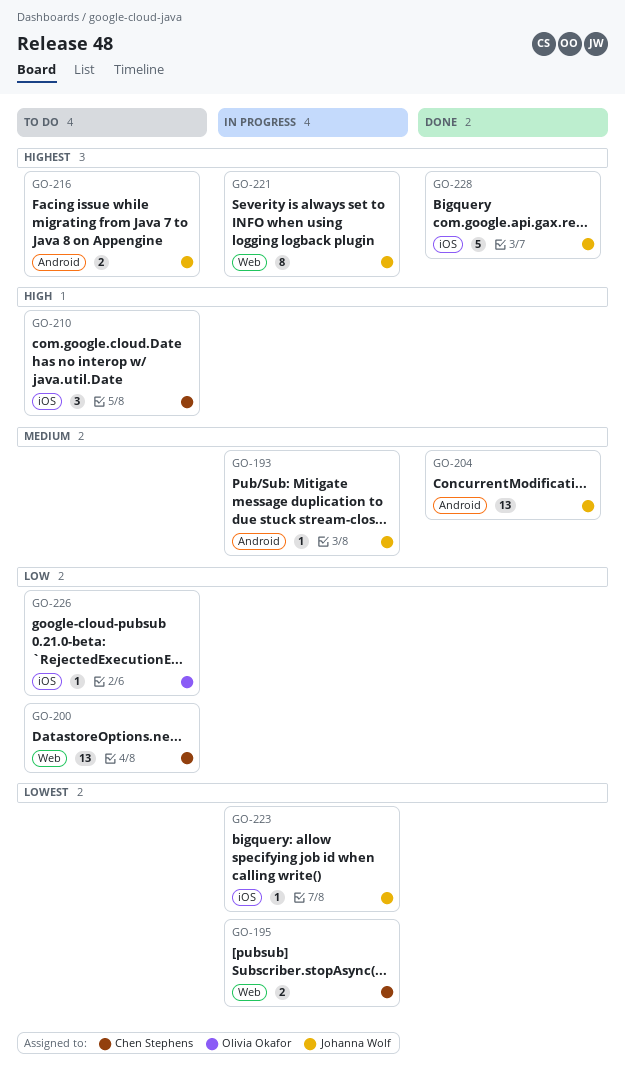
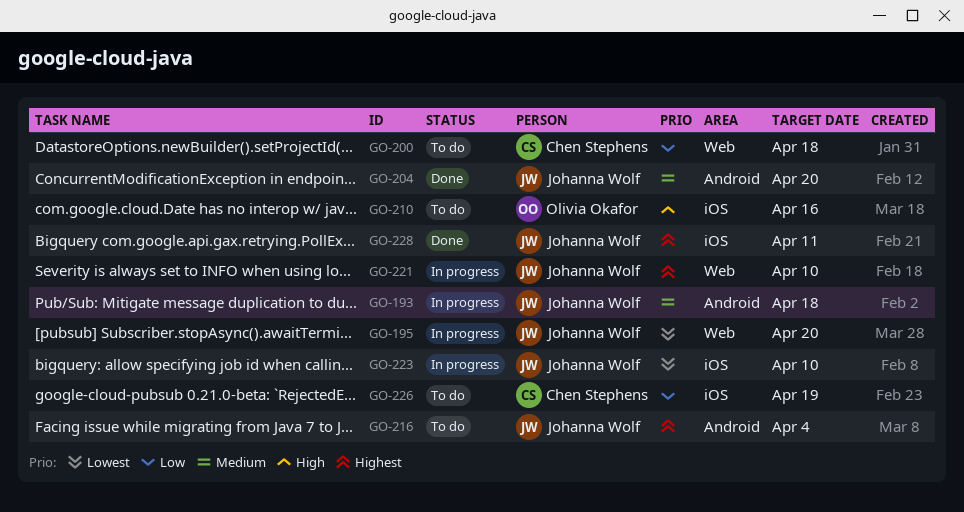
GO-195, owner: Chen Stephens -> Johanna Wolf
GO-210, owner: Chen Stephens -> Olivia Okafor
GO-226, owner: Olivia Okafor -> Chen Stephens

